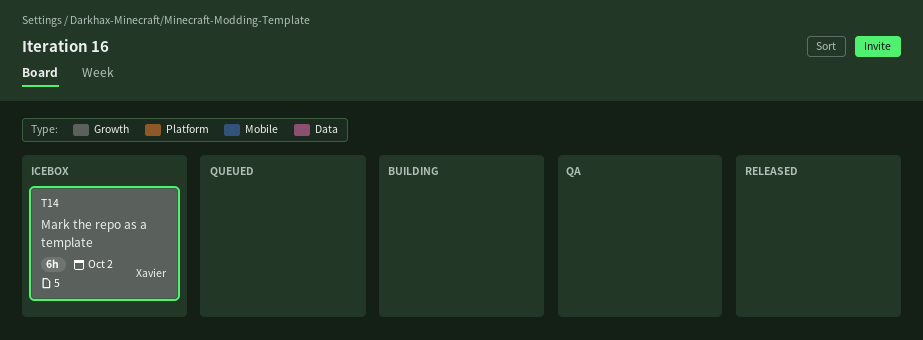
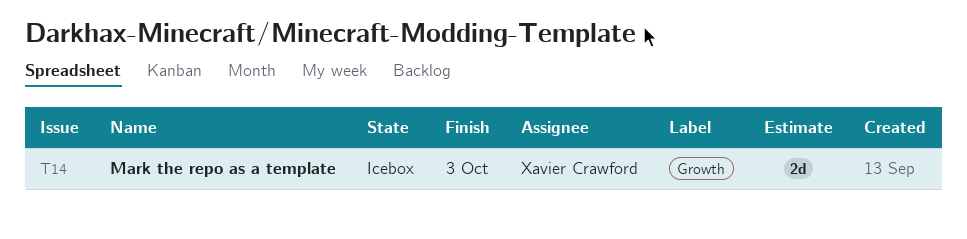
T14, estimate: 6h -> 2d
T14, due: Oct 2 -> Oct 3

